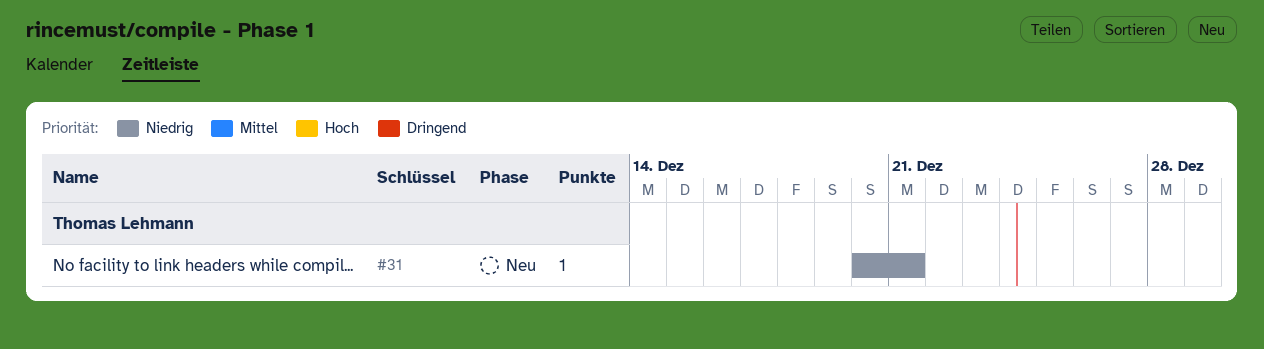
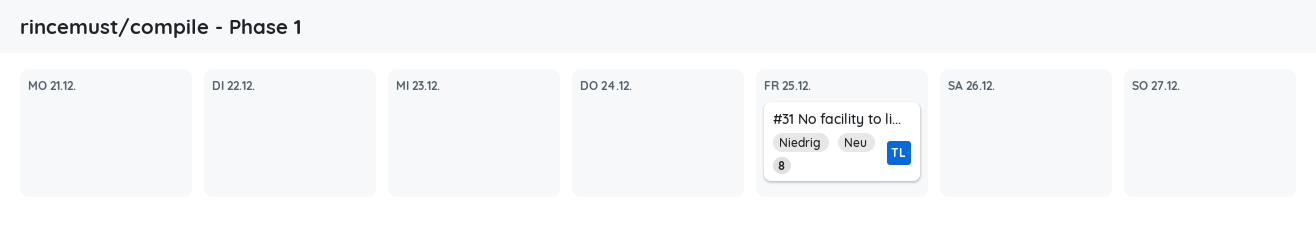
#31, estimate: 1 -> 8
#31, due: Dec 21 -> Dec 25

